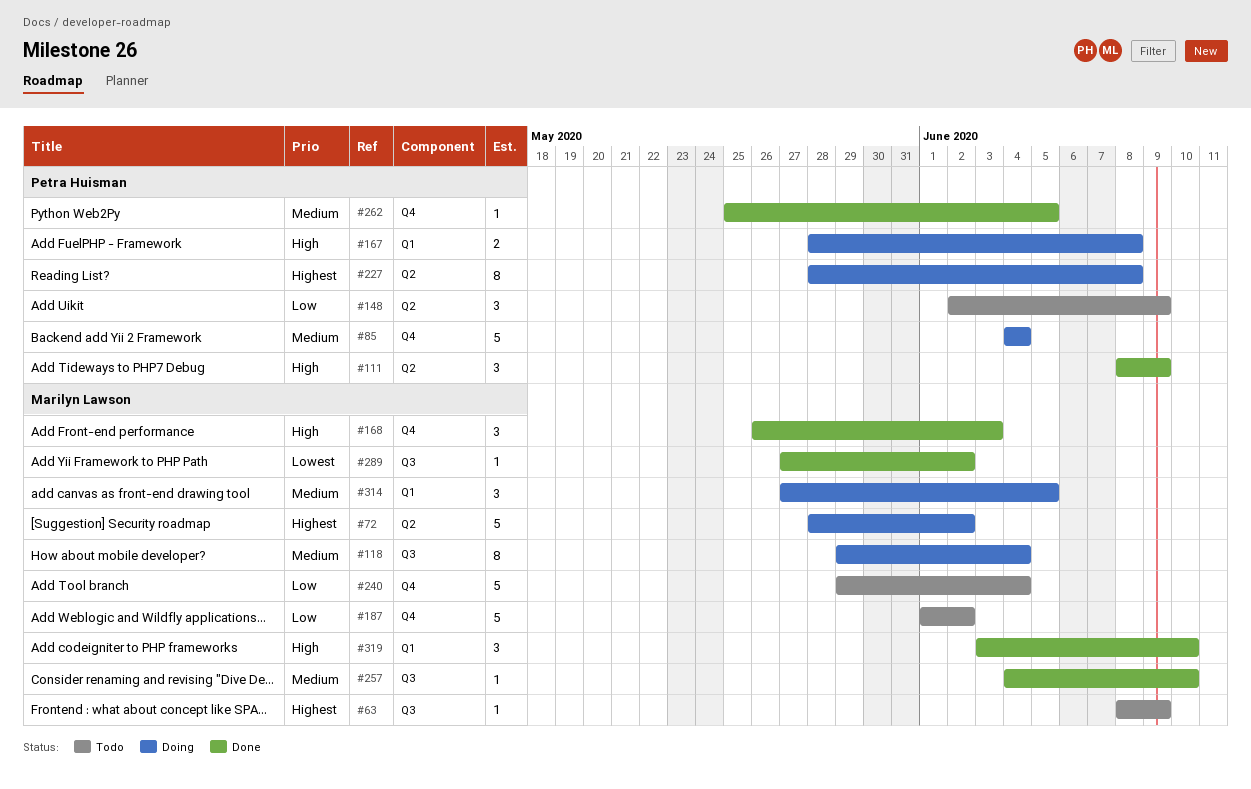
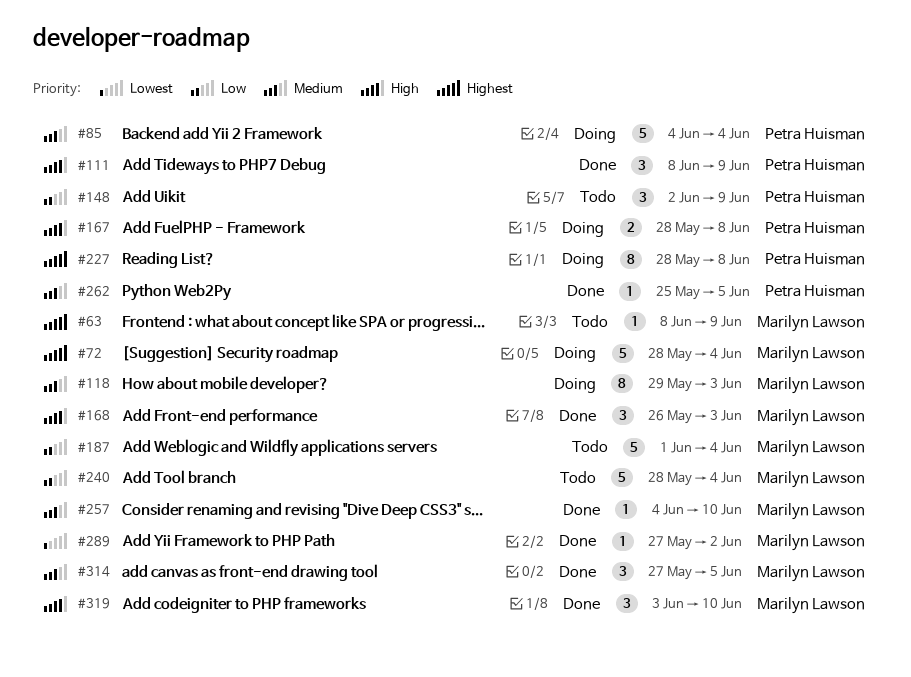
#72, due: Jun 2 -> Jun 4
#118, due: Jun 4 -> Jun 3
#187, due: Jun 2 -> Jun 4
#240, start: May 29 -> May 28
#314, status: Doing -> Done

